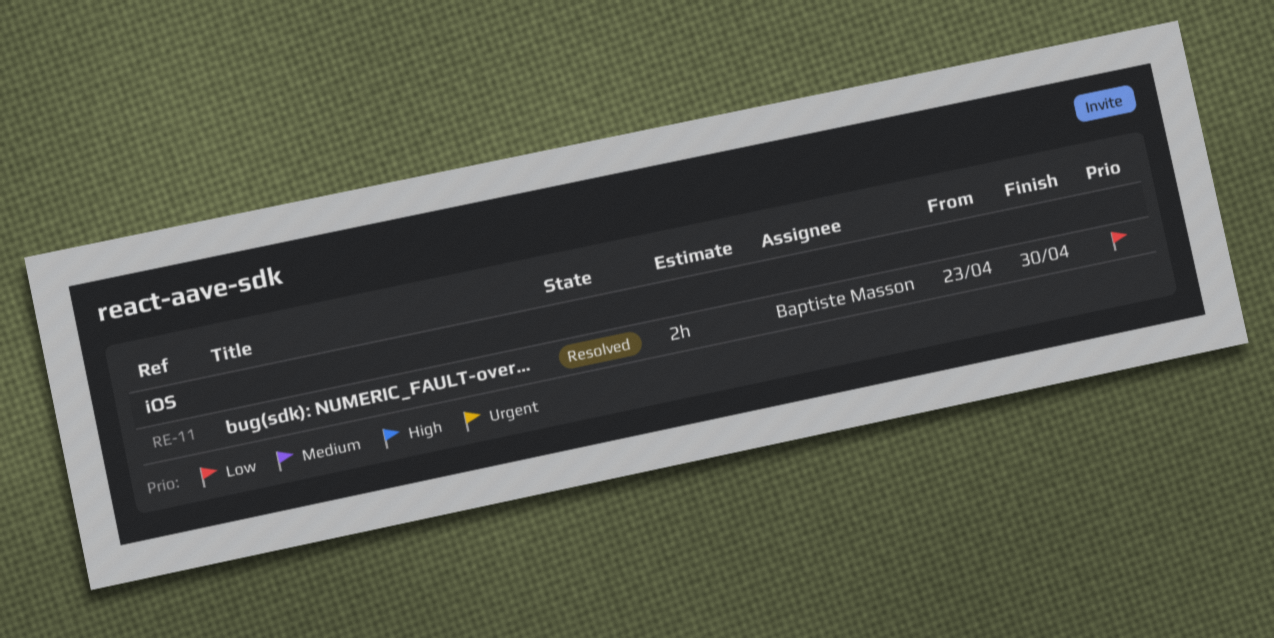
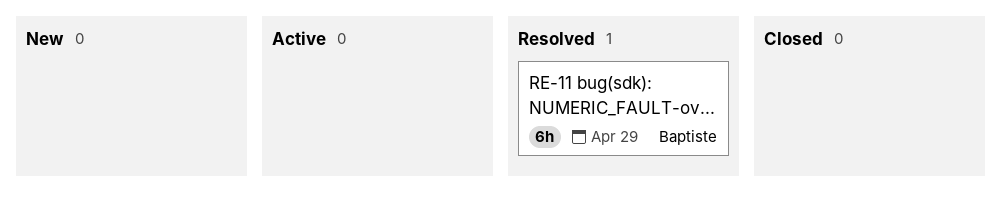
RE-11, estimate: 2h -> 6h
RE-11, due: Apr 30 -> Apr 29

